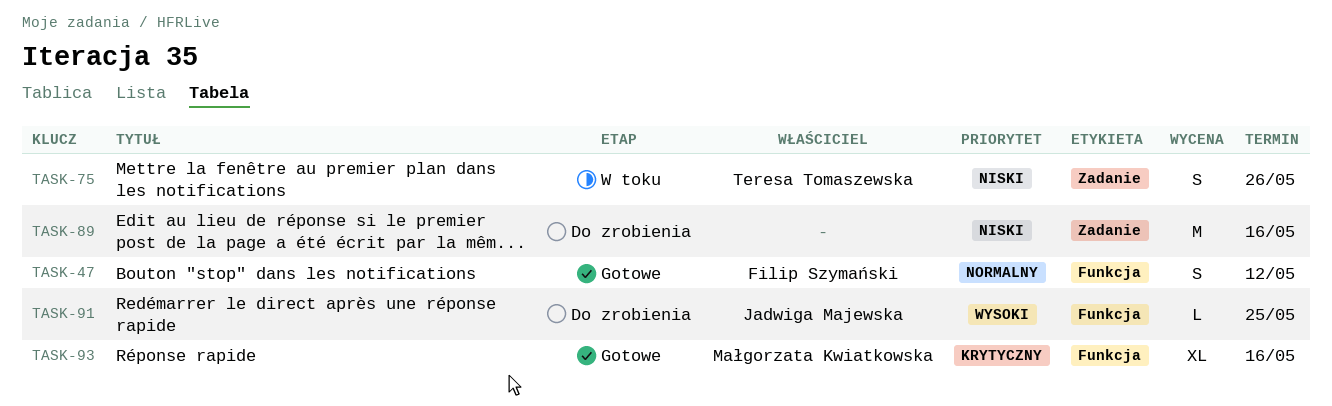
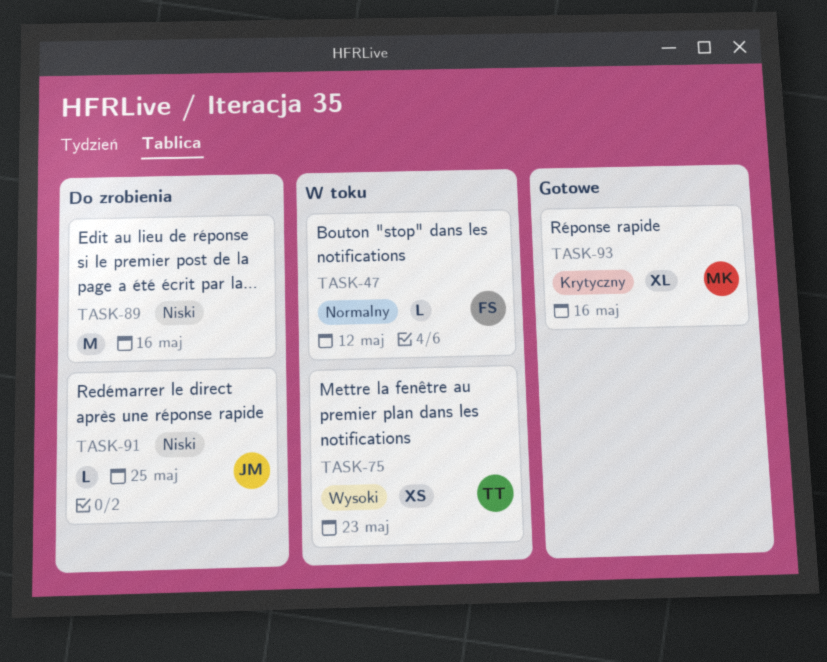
TASK-47, status: Gotowe -> W toku
TASK-47, estimate: S -> L
TASK-75, priority: Niski -> Wysoki
TASK-75, estimate: S -> XS
TASK-75, due: May 26 -> May 23
TASK-91, priority: Wysoki -> Niski

